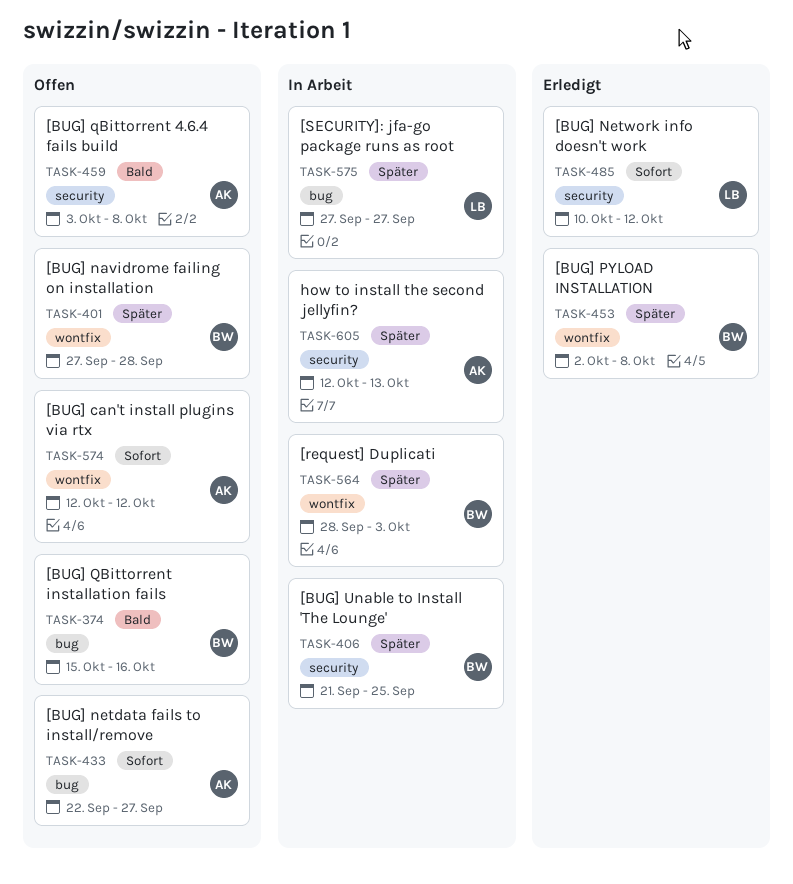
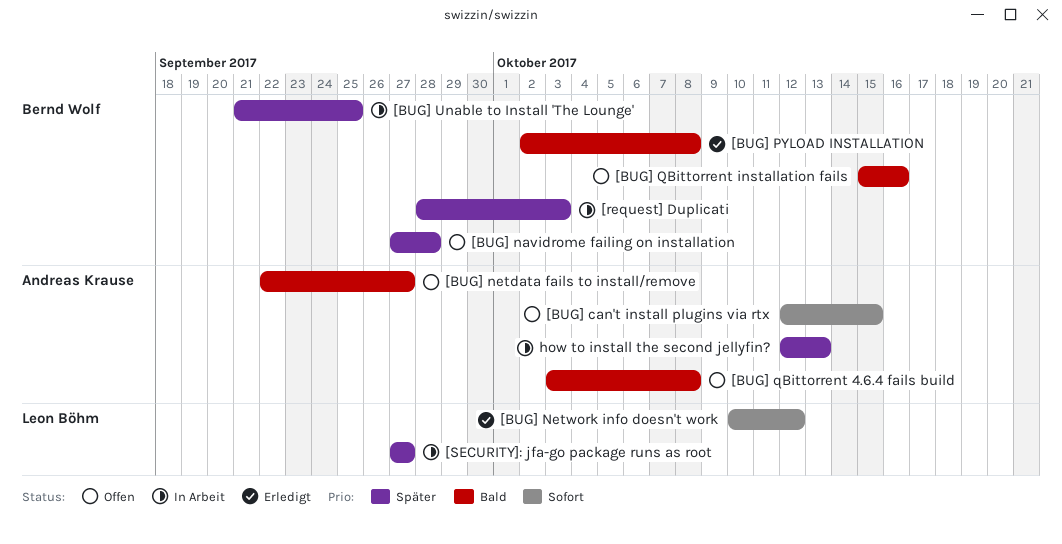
[BUG] can't install plugins via rtx, due: Oct 12 -> Oct 15
[BUG] netdata fails to install/remove, priority: Sofort -> Bald
[BUG] PYLOAD INSTALLATION, priority: Später -> Bald

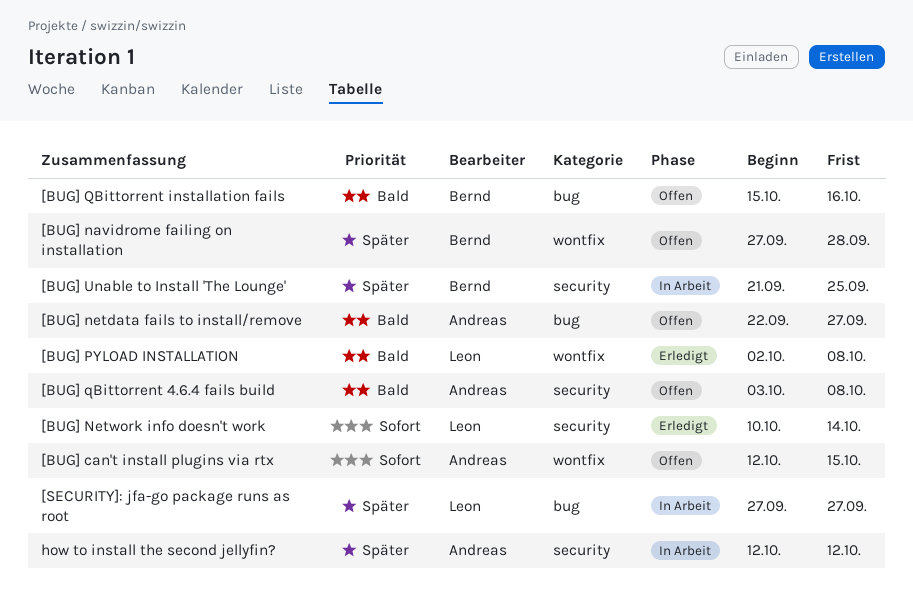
[BUG] Network info doesn't work, due: Oct 12 -> Oct 14
[BUG] PYLOAD INSTALLATION, owner: Bernd Wolf -> Leon Böhm
[request] Duplicati: present -> none
how to install the second jellyfin?, due: Oct 13 -> Oct 12

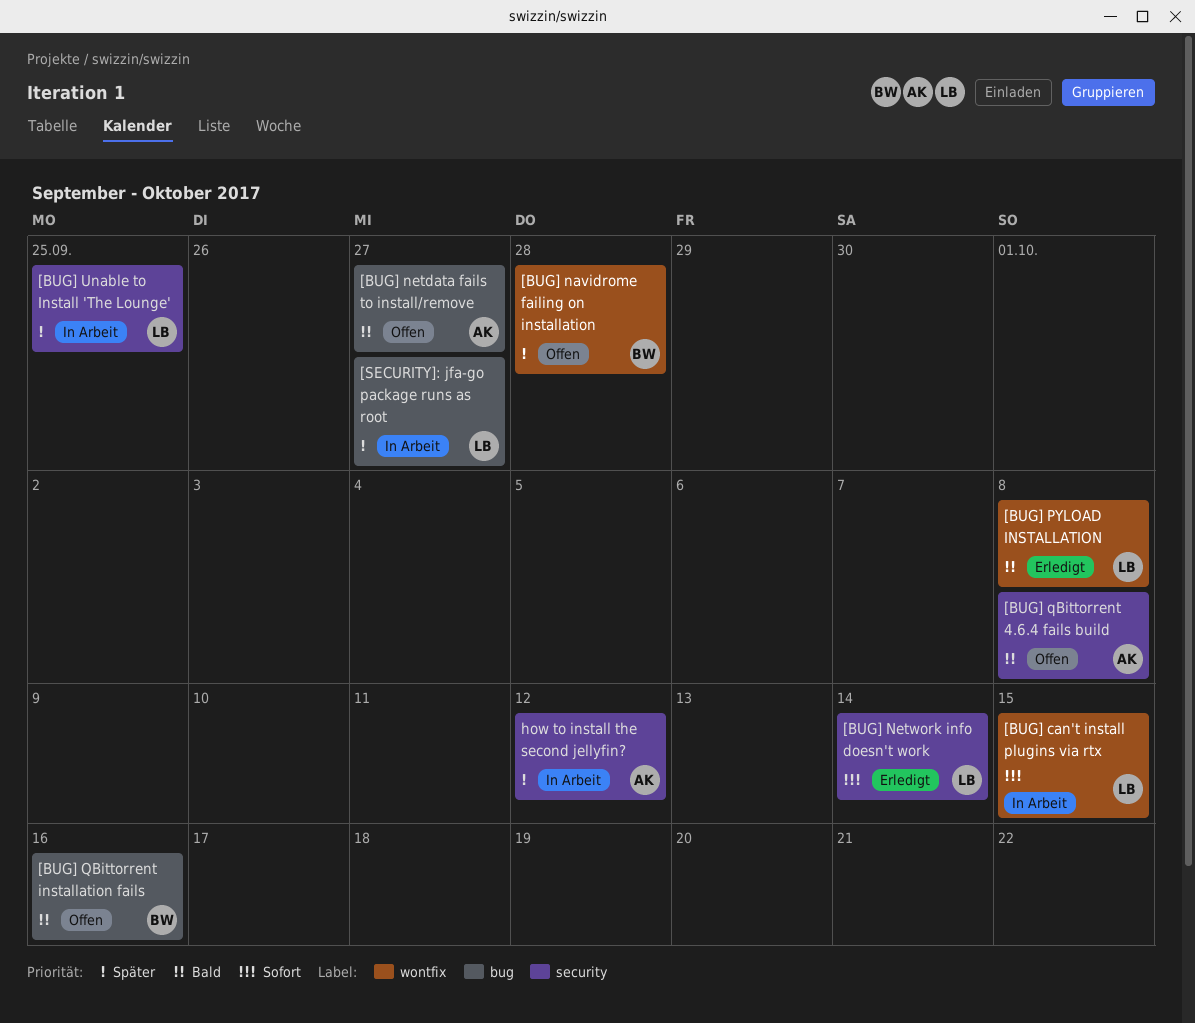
[BUG] can't install plugins via rtx, status: Offen -> In Arbeit
[BUG] can't install plugins via rtx, owner: Andreas -> Leon
[BUG] Unable to Install 'The Lounge', owner: Bernd -> Leon

